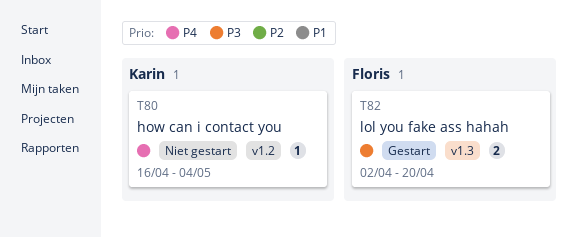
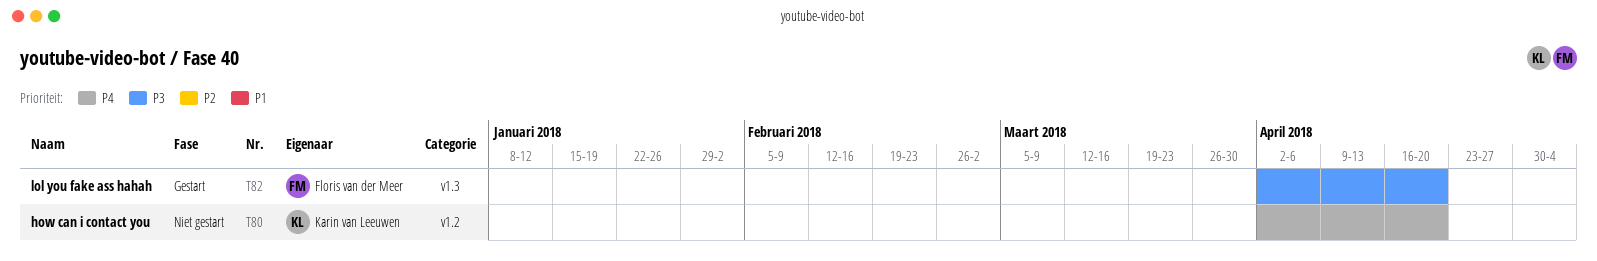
T80, start: Apr 16 -> Apr 2
T80, due: May 4 -> Apr 20

